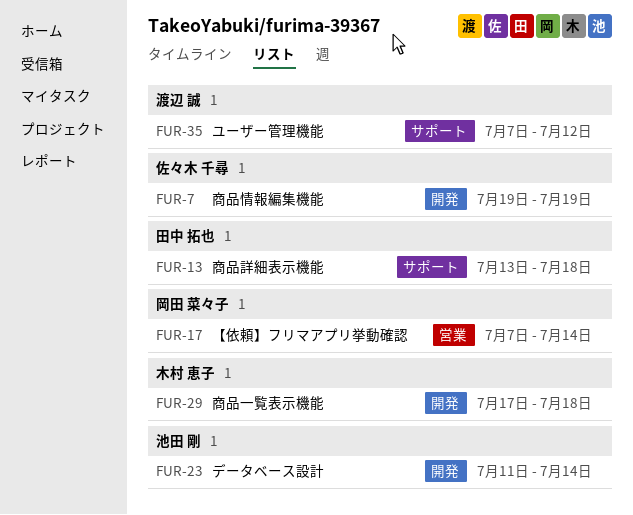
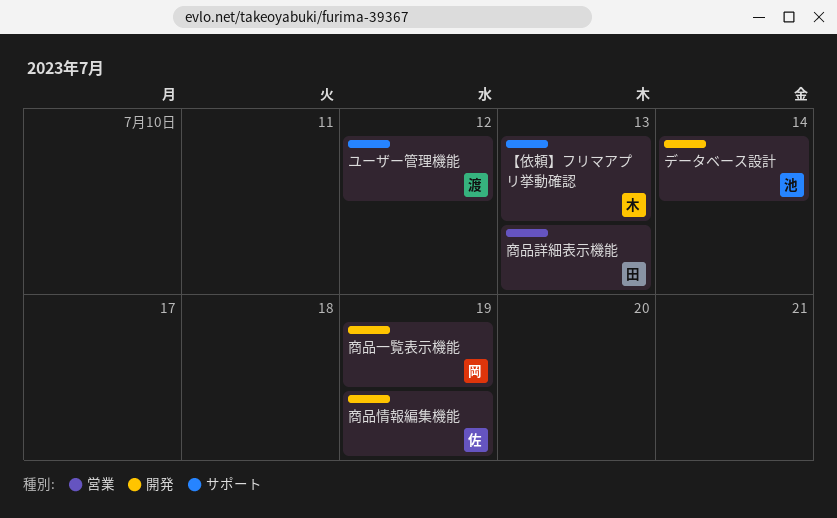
【依頼】フリマアプリ挙動確認, owner: 岡田 菜々子 -> 木村 恵子
【依頼】フリマアプリ挙動確認, label: 営業 -> サポート
【依頼】フリマアプリ挙動確認, due: Jul 14 -> Jul 13
商品一覧表示機能, owner: 木村 恵子 -> 岡田 菜々子
商品一覧表示機能, due: Jul 18 -> Jul 19
商品詳細表示機能, label: サポート -> 営業
商品詳細表示機能, due: Jul 18 -> Jul 13

